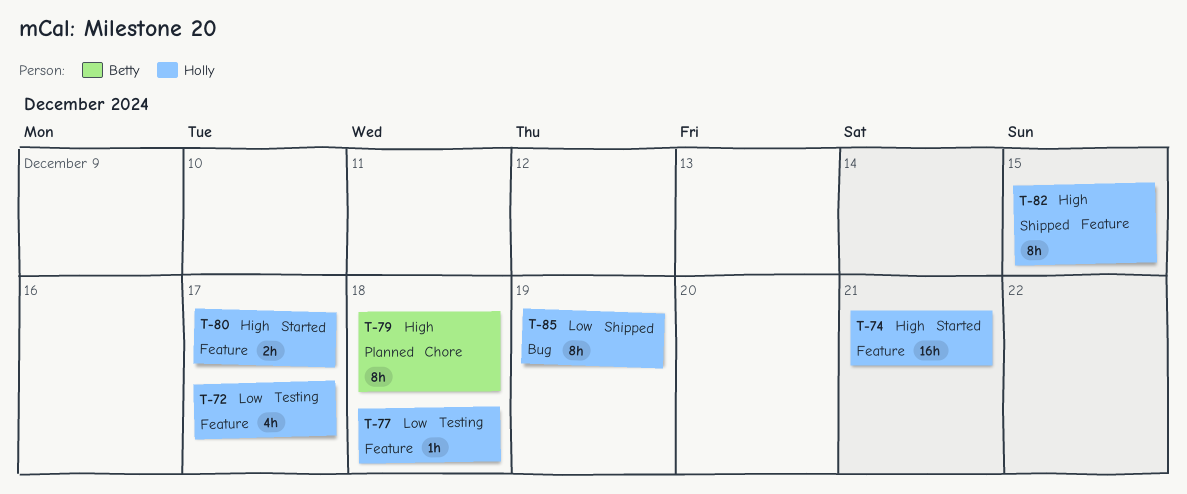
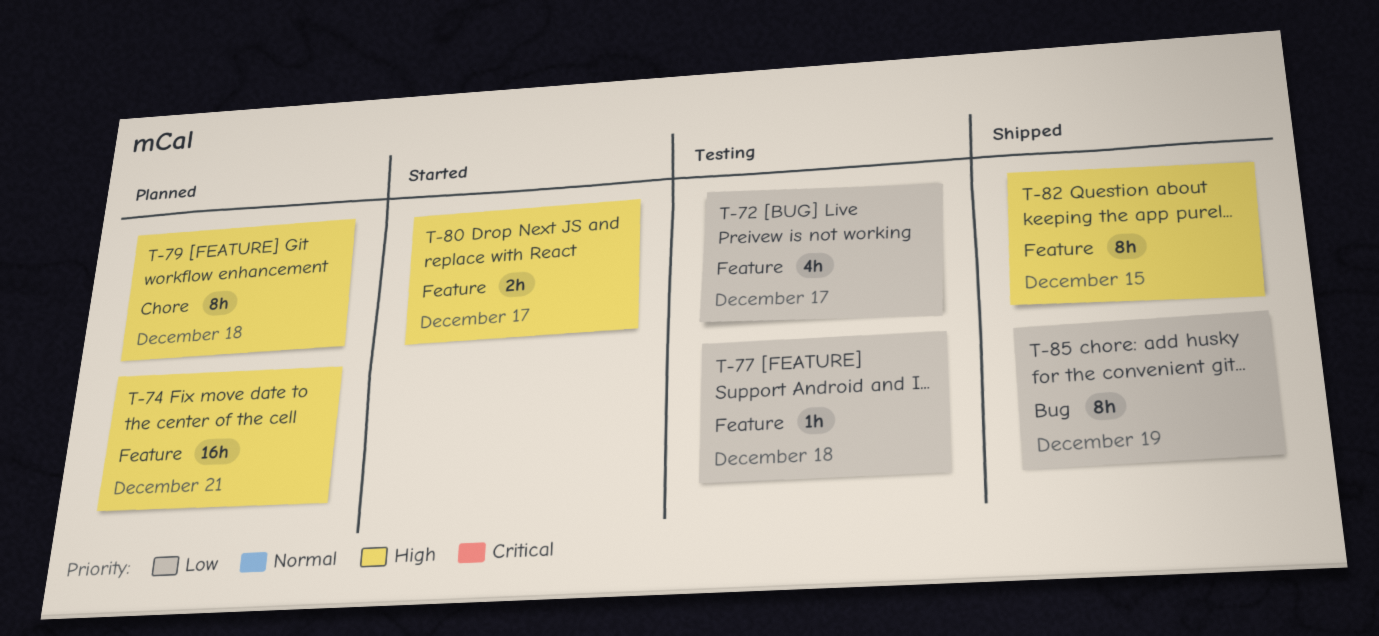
T-74, status: Started -> Planned

